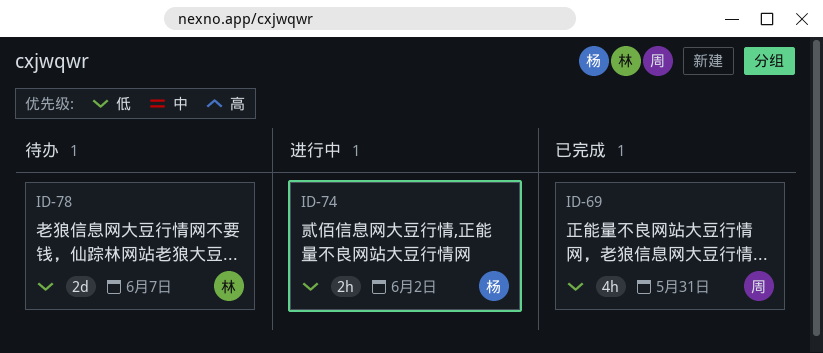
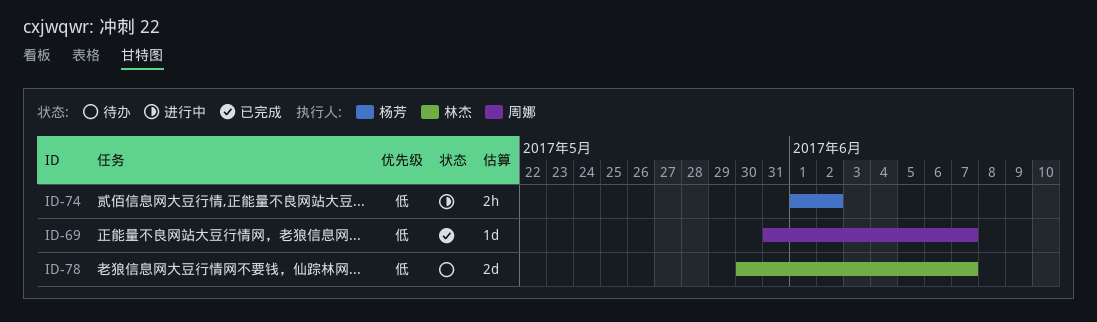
ID-69, estimate: 4h -> 1d
ID-69, due: May 31 -> Jun 7

